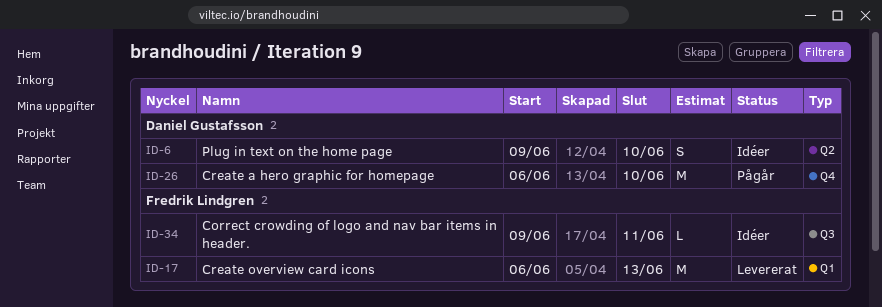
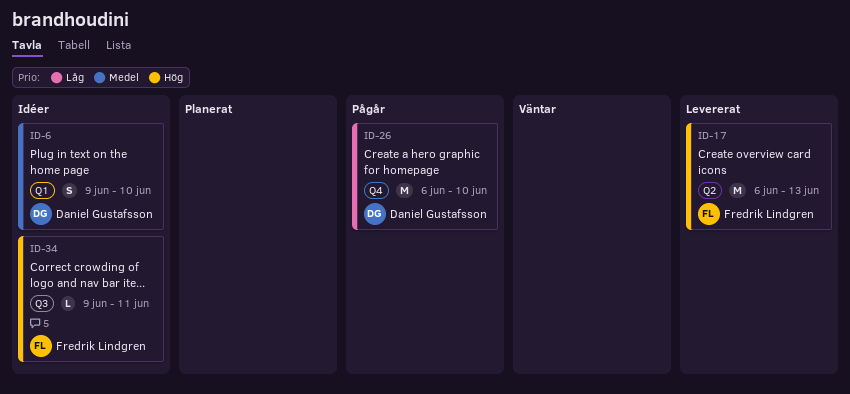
ID-6, label: Q2 -> Q1
ID-17, label: Q1 -> Q2

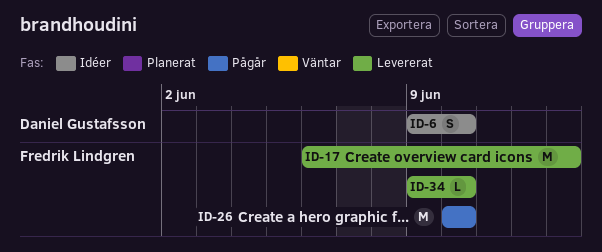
ID-26, owner: Daniel Gustafsson -> Fredrik Lindgren
ID-26, start: Jun 6 -> Jun 10
ID-34, status: Idéer -> Levererat
ID-34, due: Jun 11 -> Jun 10

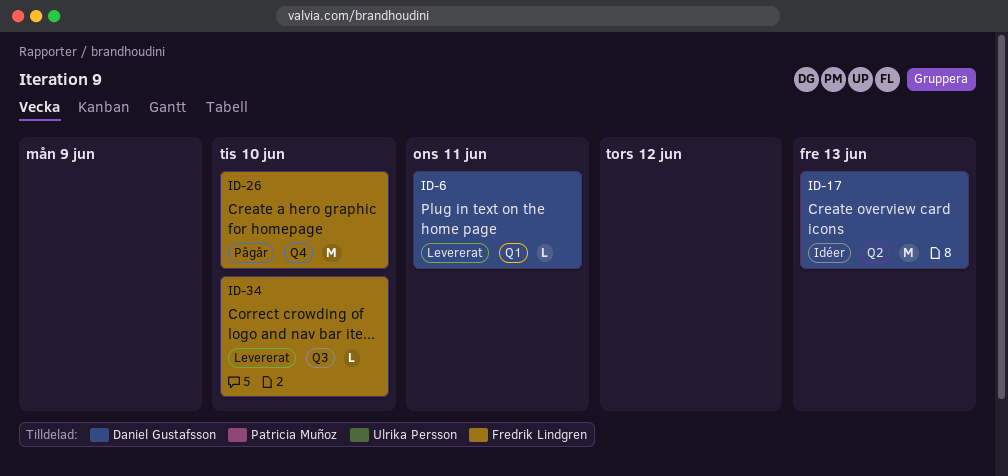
ID-6, status: Idéer -> Levererat
ID-6, estimate: S -> L
ID-6, due: Jun 10 -> Jun 11
ID-17, status: Levererat -> Idéer
ID-17, owner: Fredrik Lindgren -> Daniel Gustafsson

